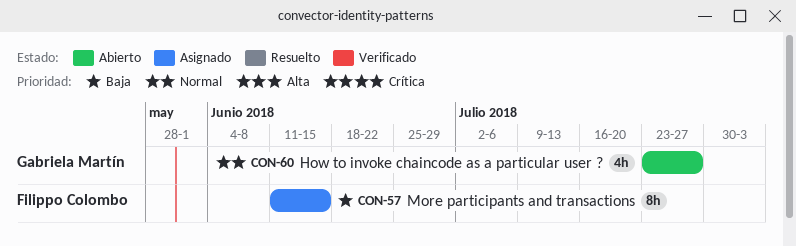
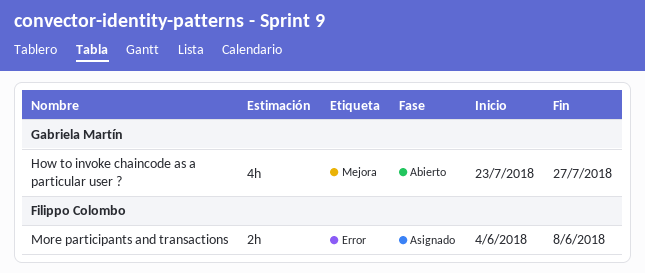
More participants and transactions, estimate: 8h -> 2h
More participants and transactions, start: Jun 11 -> Jun 4
More participants and transactions, due: Jun 15 -> Jun 8

